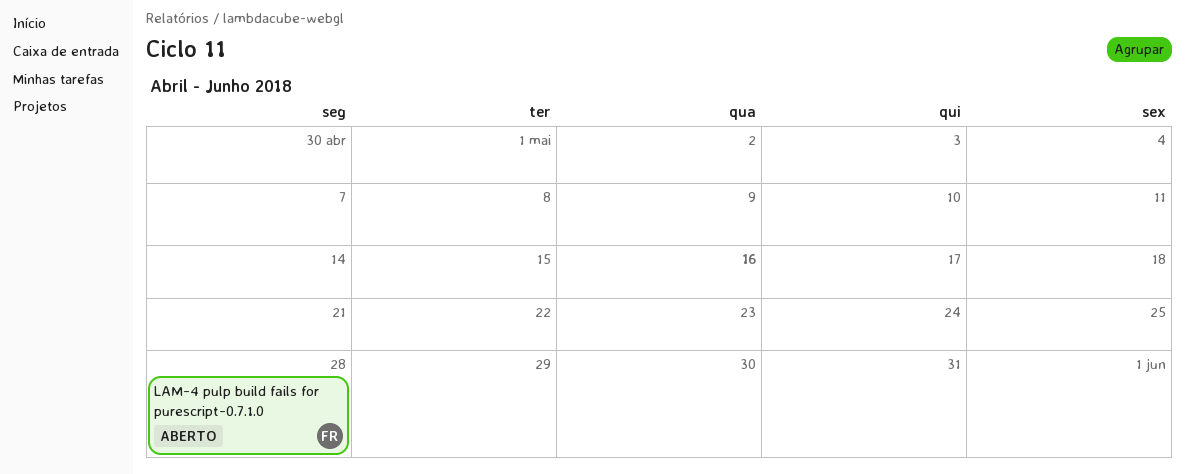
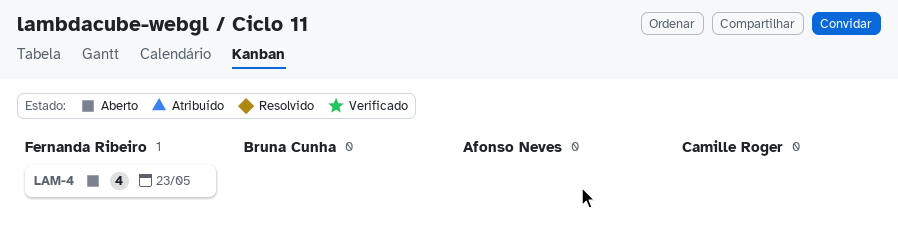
LAM-4, due: May 28 -> May 23

